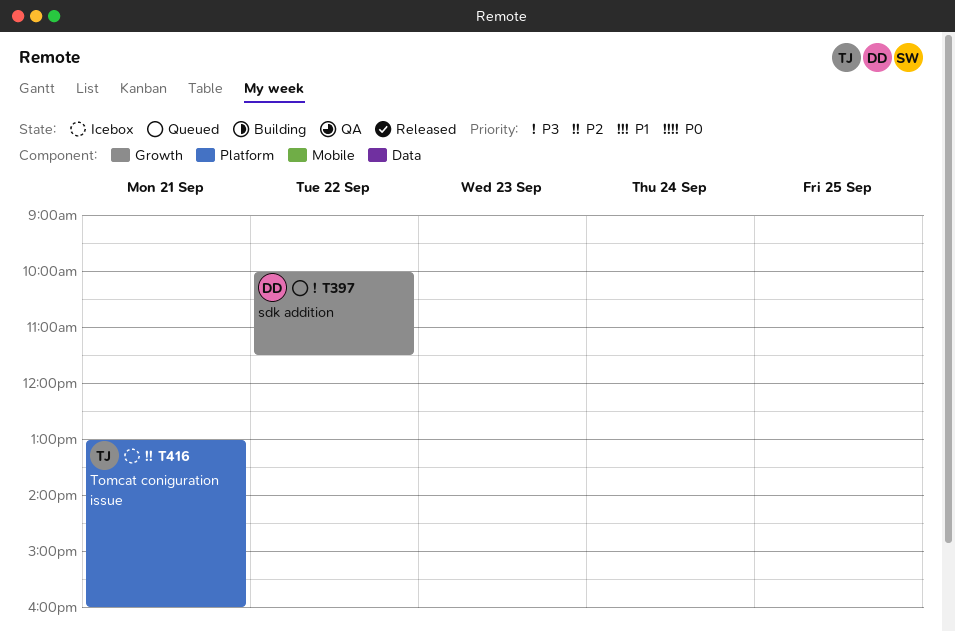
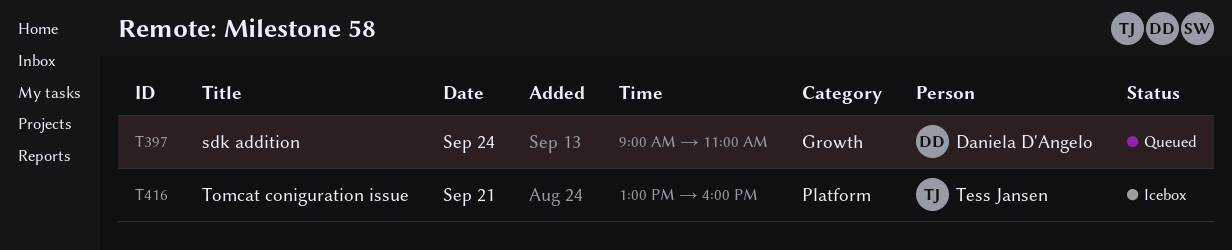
T397, day: Sep 22 -> Sep 24
T397, begins: 10:00 -> 09:00
T397, ends: 11:30 -> 11:00

